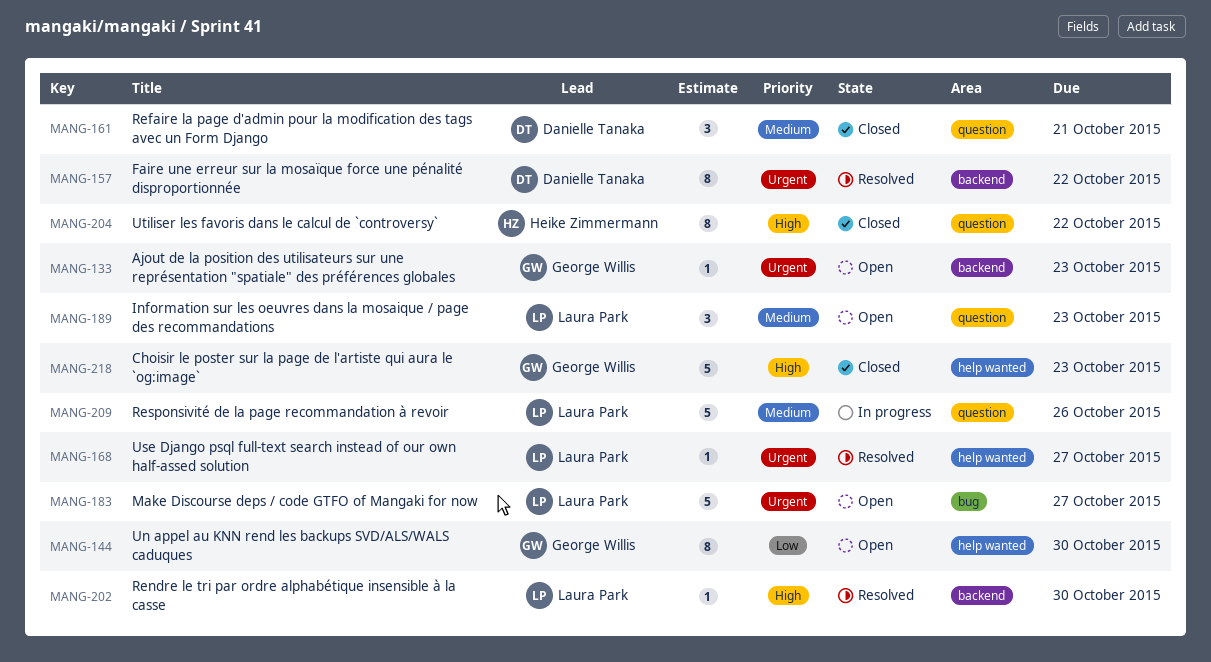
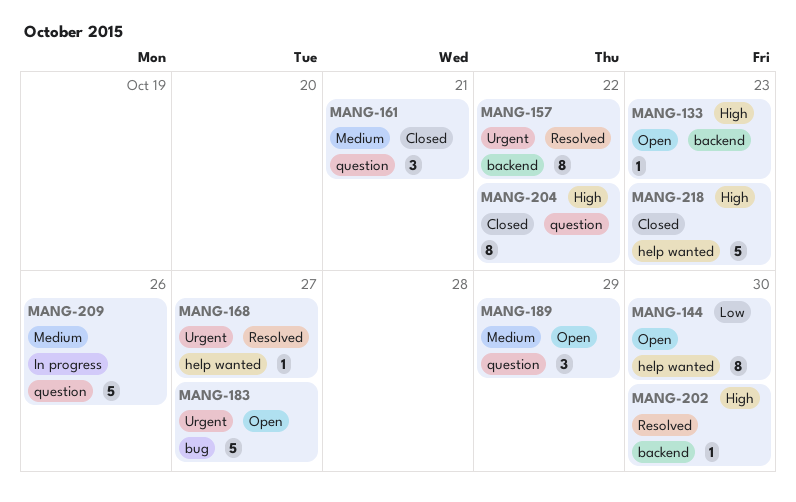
MANG-133, priority: Urgent -> High
MANG-189, due: Oct 23 -> Oct 29

